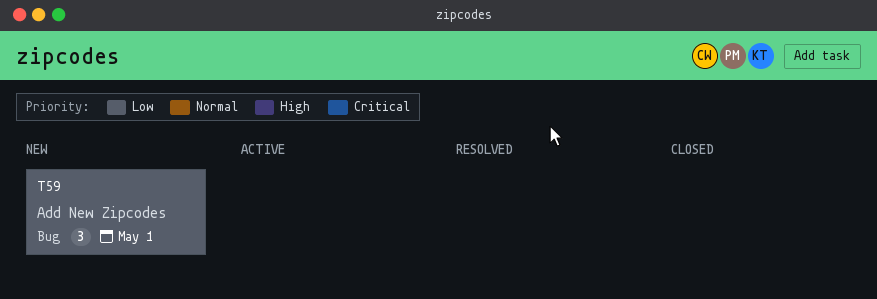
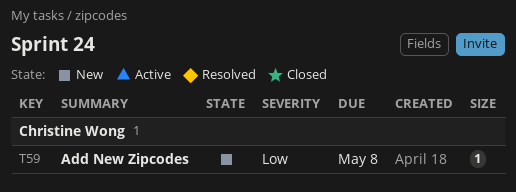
T59, estimate: 3 -> 1
T59, due: May 1 -> May 8

